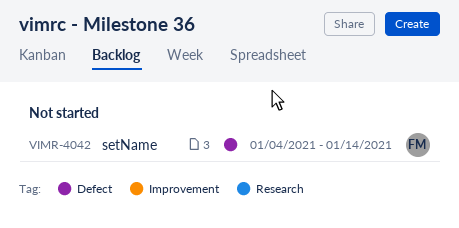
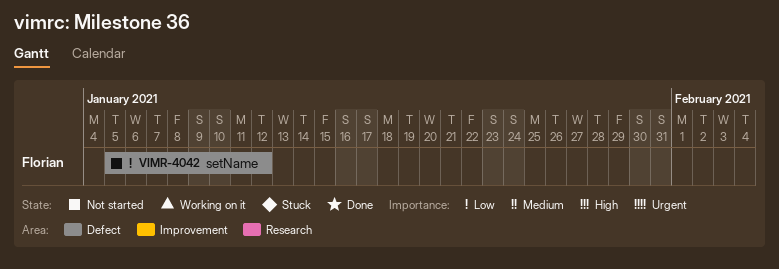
VIMR-4042, start: Jan 4 -> Jan 5
VIMR-4042, due: Jan 14 -> Jan 12

